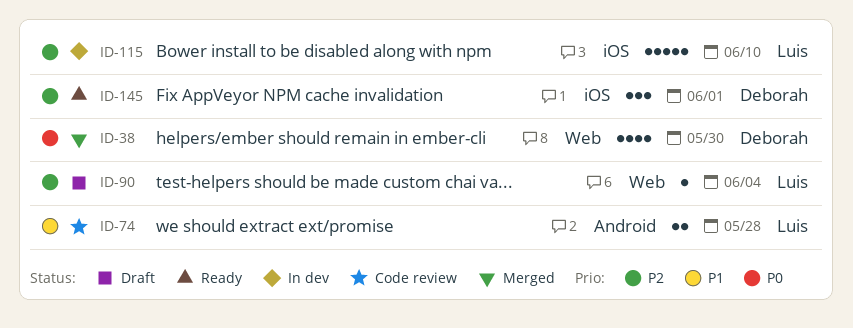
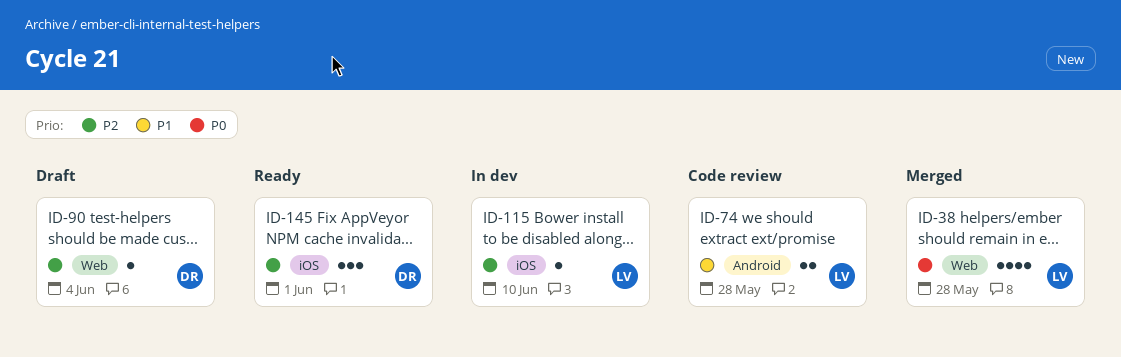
ID-38, owner: Deborah -> Luis
ID-38, due: May 30 -> May 28
ID-90, owner: Luis -> Deborah
ID-115, estimate: 5 -> 1

